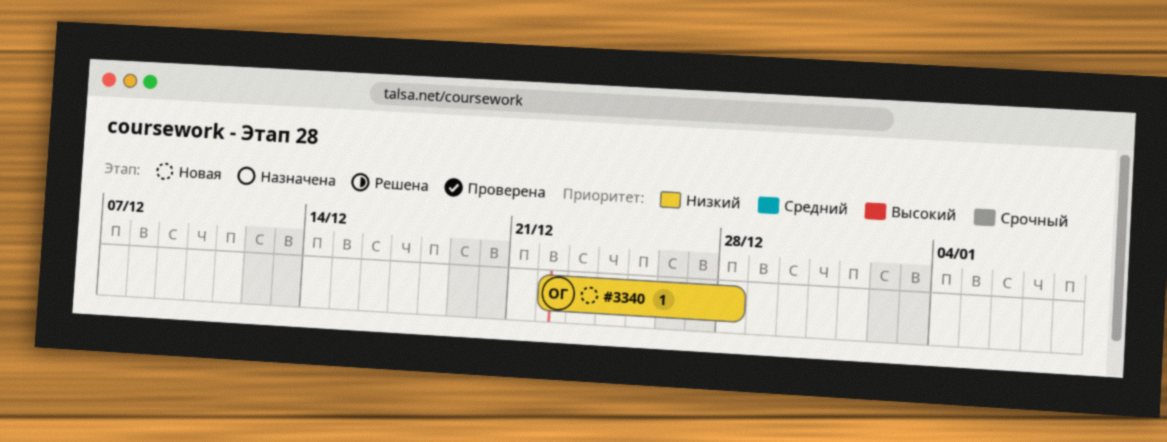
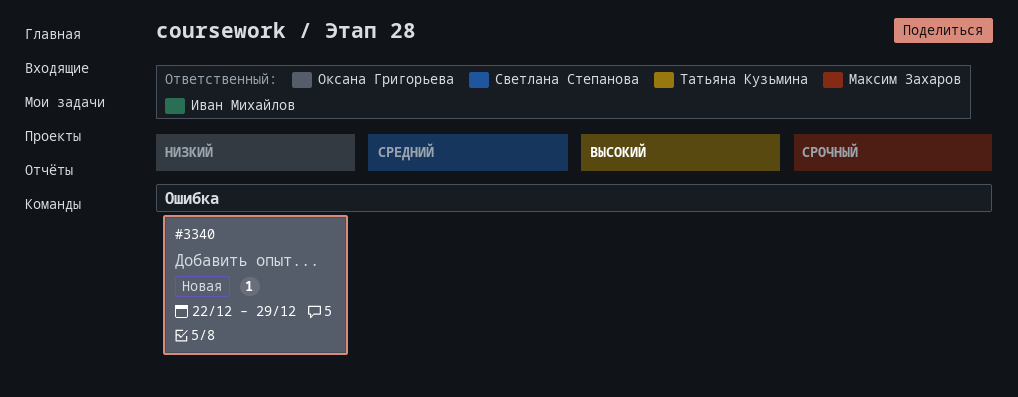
#3340, due: Dec 28 -> Dec 29

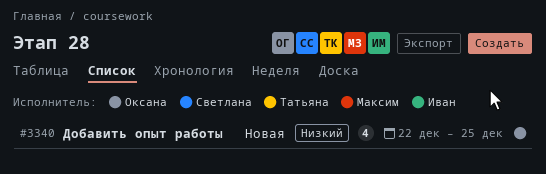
#3340, estimate: 1 -> 4
#3340, due: Dec 29 -> Dec 25

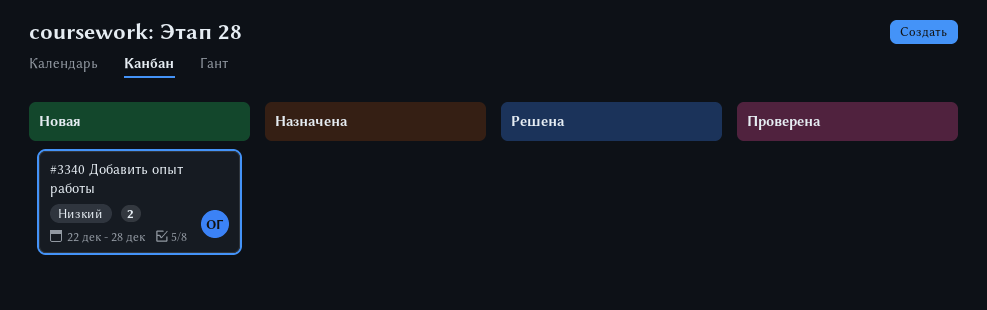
#3340, estimate: 4 -> 2
#3340, due: Dec 25 -> Dec 28

